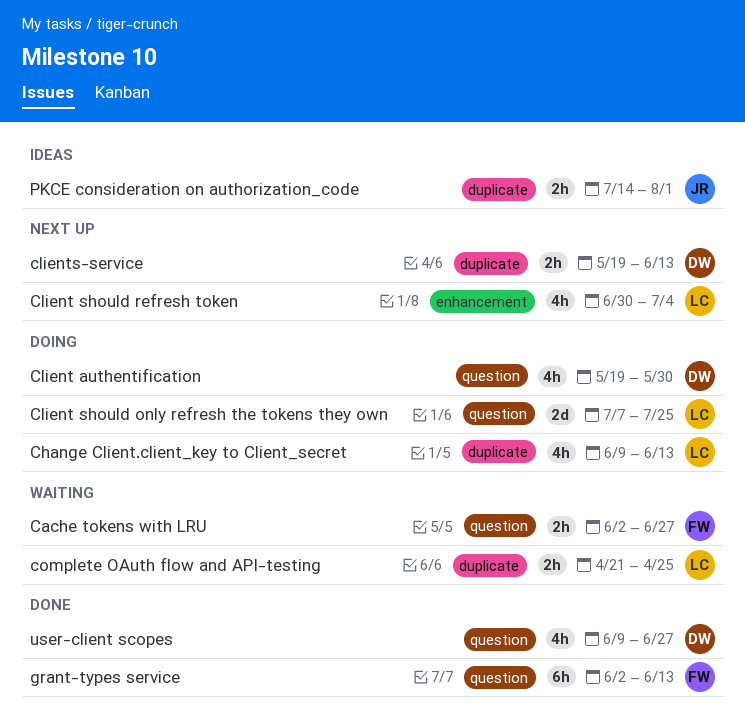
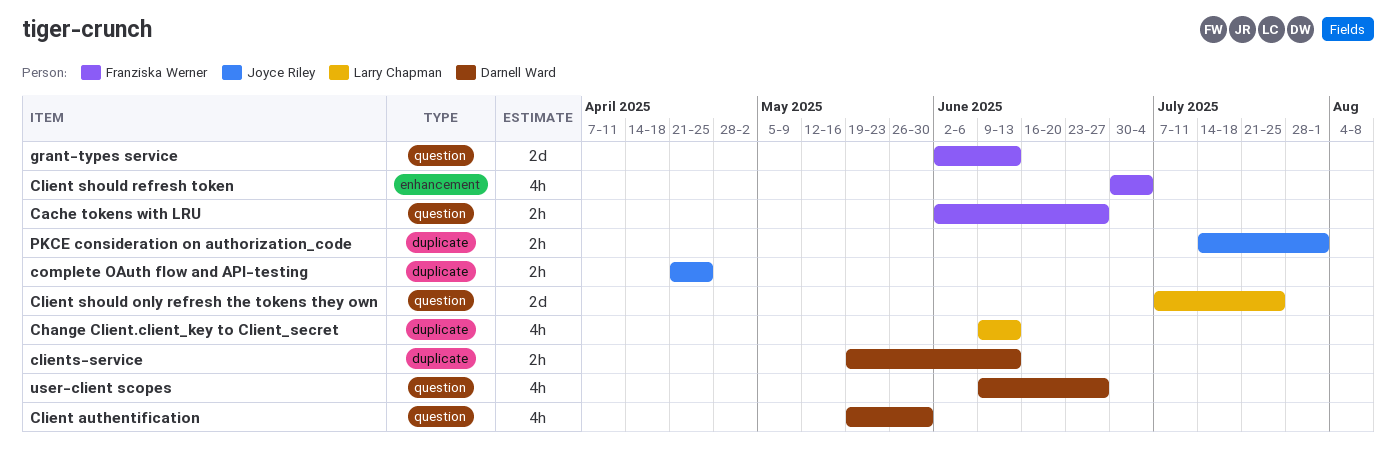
Client should refresh token, owner: Larry Chapman -> Franziska Werner
complete OAuth flow and API-testing, owner: Larry Chapman -> Joyce Riley
grant-types service, estimate: 6h -> 2d

